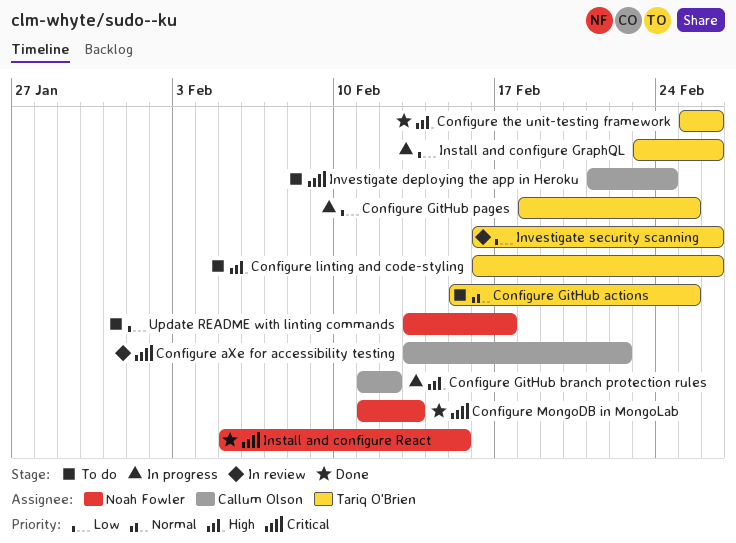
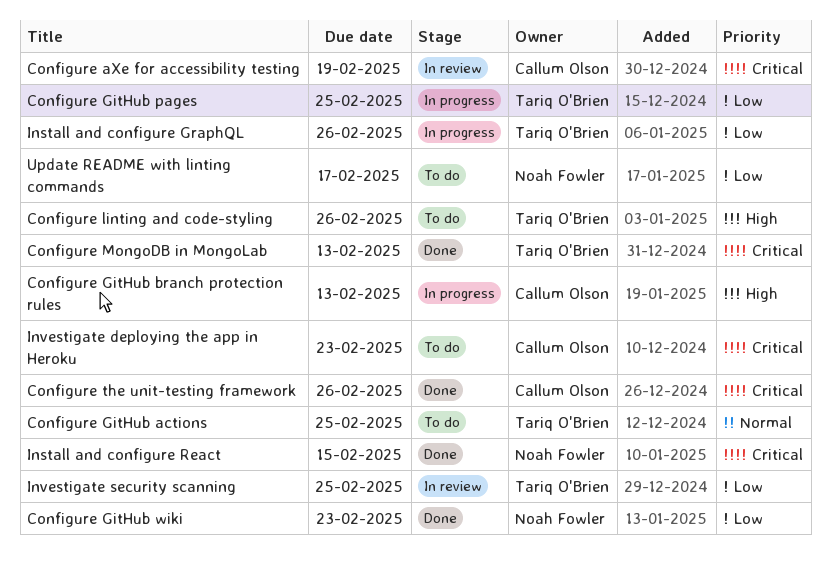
Configure aXe for accessibility testing, due: Feb 22 -> Feb 19
Configure GitHub branch protection rules, due: Feb 12 -> Feb 13
Configure GitHub wiki: none -> present
Configure MongoDB in MongoLab, owner: Noah Fowler -> Tariq O'Brien
Configure the unit-testing framework, owner: Tariq O'Brien -> Callum Olson
Configure the unit-testing framework, priority: High -> Critical
Investigate deploying the app in Heroku, due: Feb 24 -> Feb 23
Investigate security scanning, due: Feb 26 -> Feb 25

